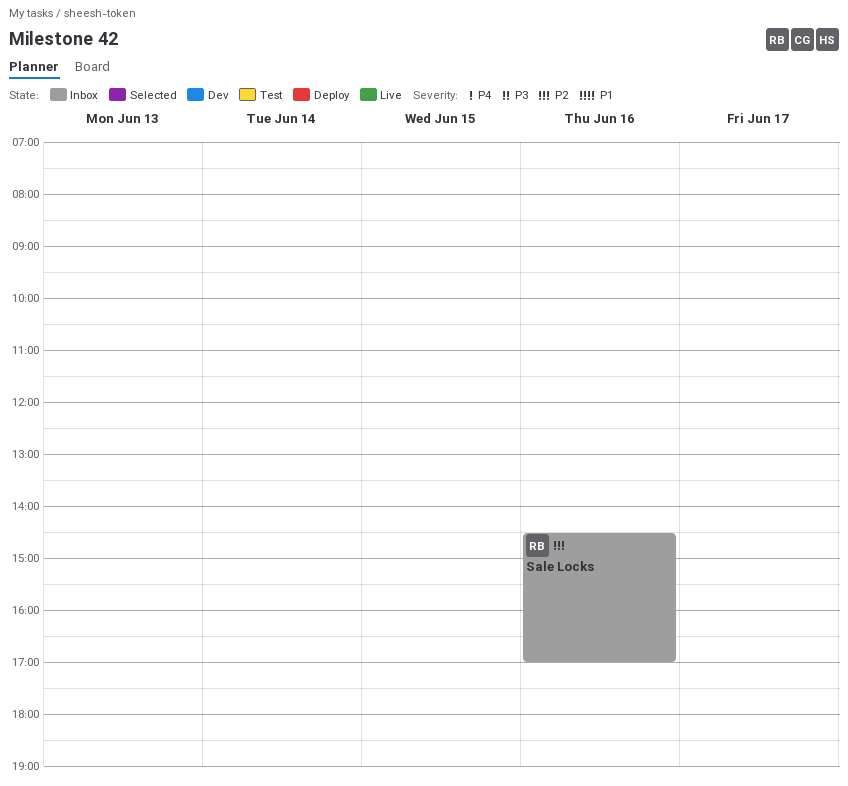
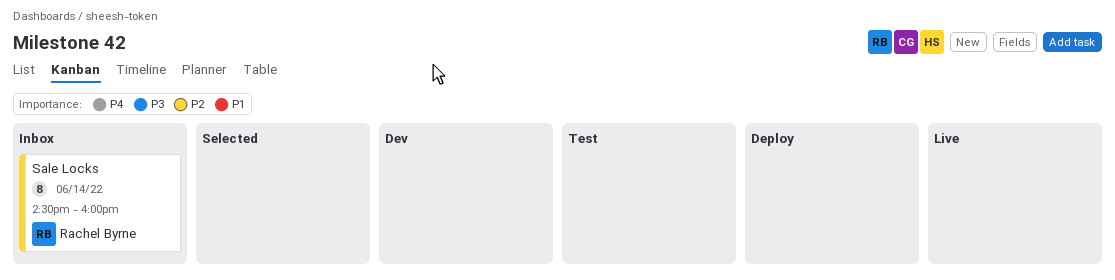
Sale Locks, day: Jun 16 -> Jun 14
Sale Locks, ends: 17:00 -> 16:00

